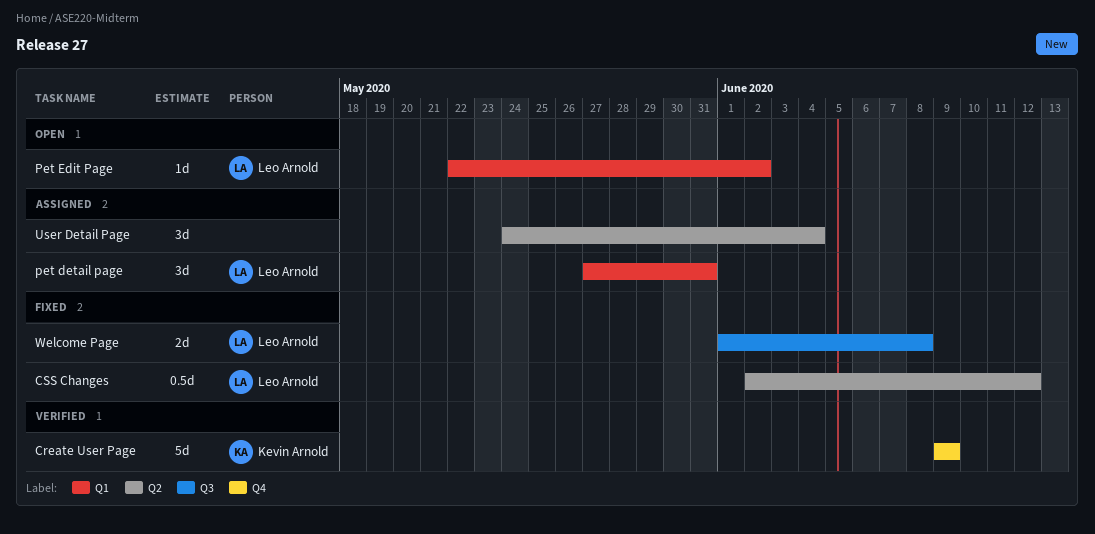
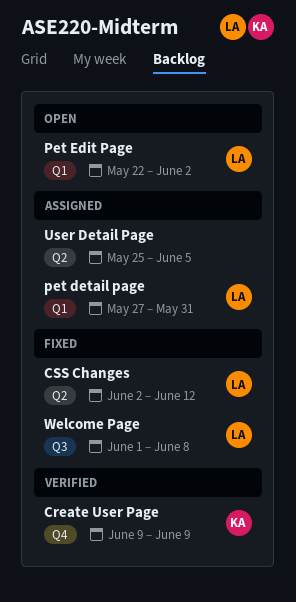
User Detail Page, start: May 24 -> May 25
User Detail Page, due: Jun 4 -> Jun 5

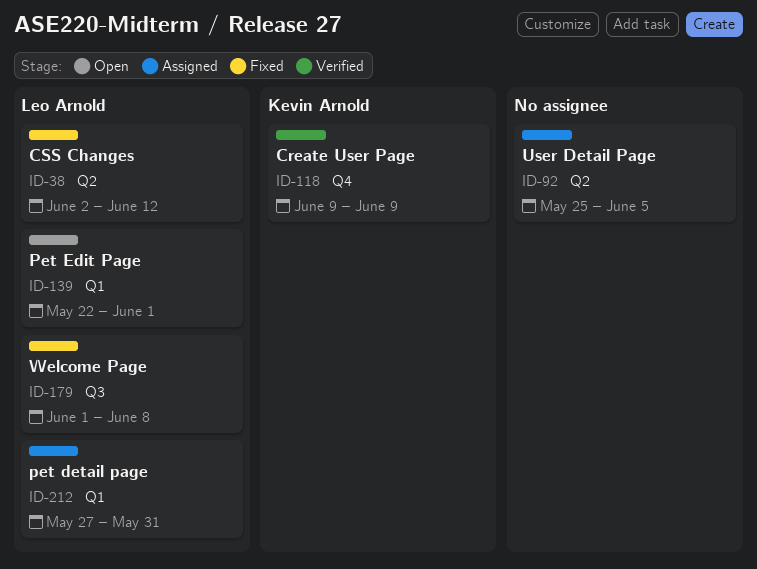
Pet Edit Page, due: Jun 2 -> Jun 1

